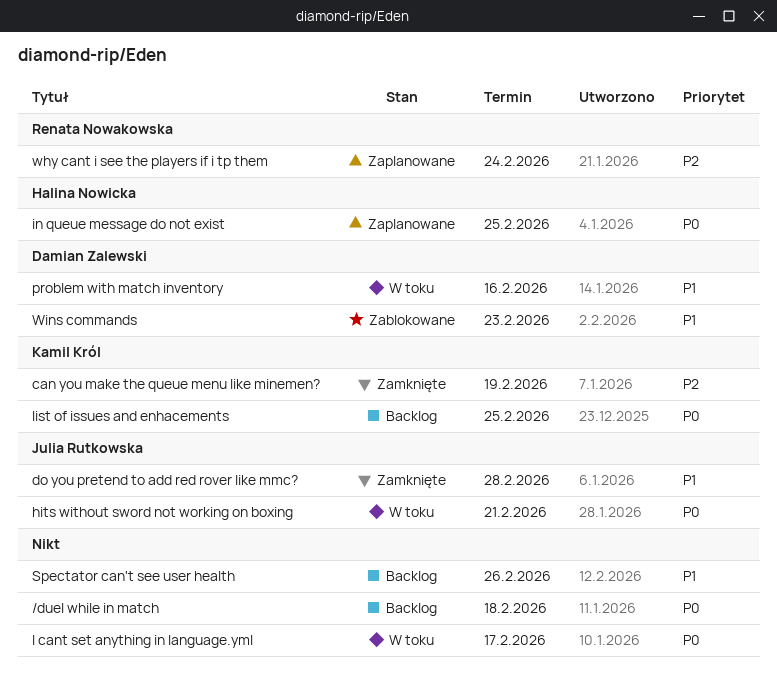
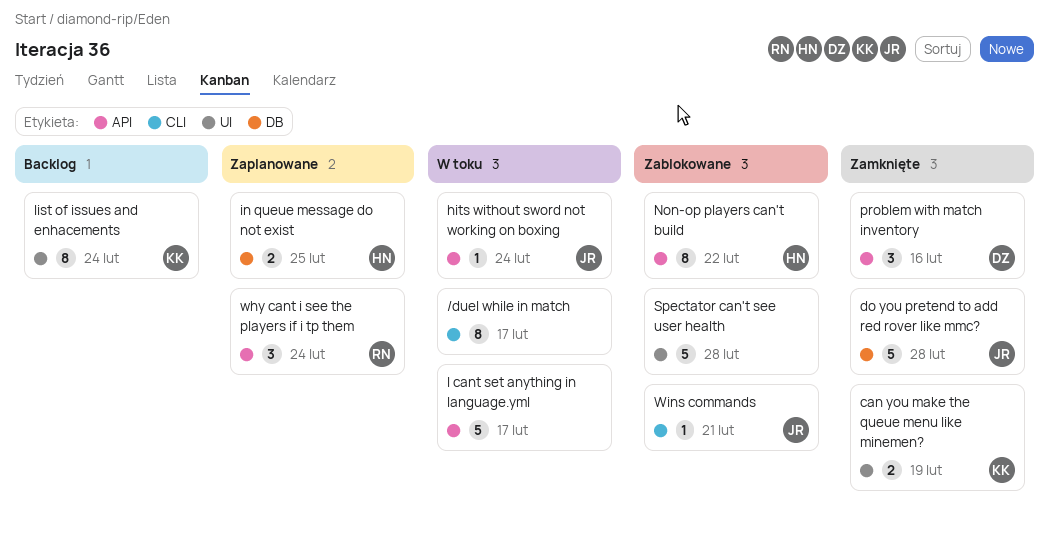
/duel while in match, status: Backlog -> W toku
/duel while in match, due: Feb 18 -> Feb 17
hits without sword not working on boxing, due: Feb 21 -> Feb 24
list of issues and enhacements, due: Feb 25 -> Feb 24
Non-op players can't build: none -> present
problem with match inventory, status: W toku -> Zamknięte
Spectator can't see user health, status: Backlog -> Zablokowane
Spectator can't see user health, due: Feb 26 -> Feb 28
Wins commands, owner: Damian Zalewski -> Julia Rutkowska
Wins commands, due: Feb 23 -> Feb 21

